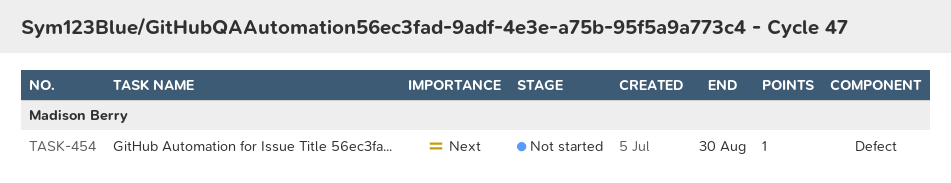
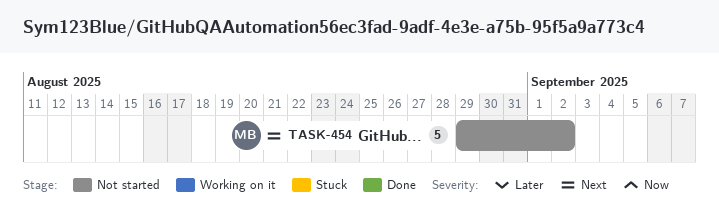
TASK-454, estimate: 1 -> 5
TASK-454, due: Aug 30 -> Sep 2

